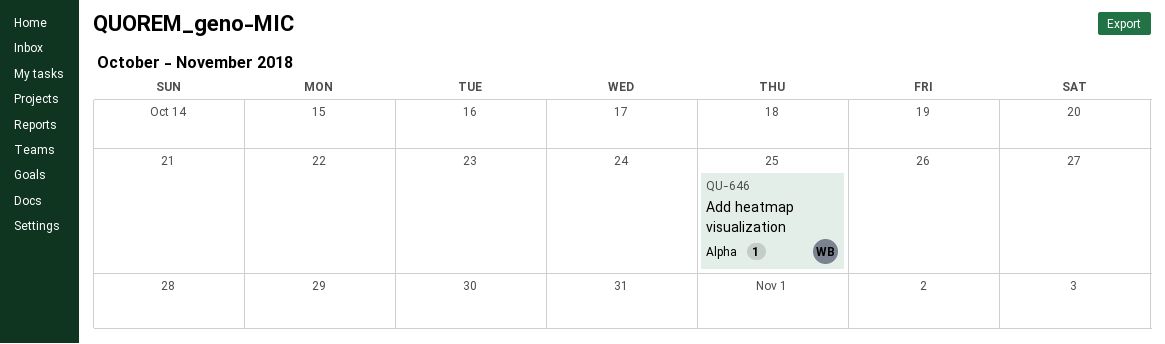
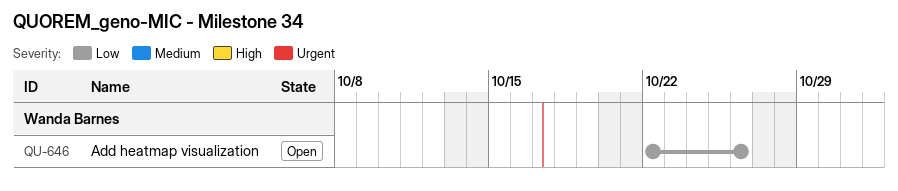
QU-646, due: Oct 25 -> Oct 26

